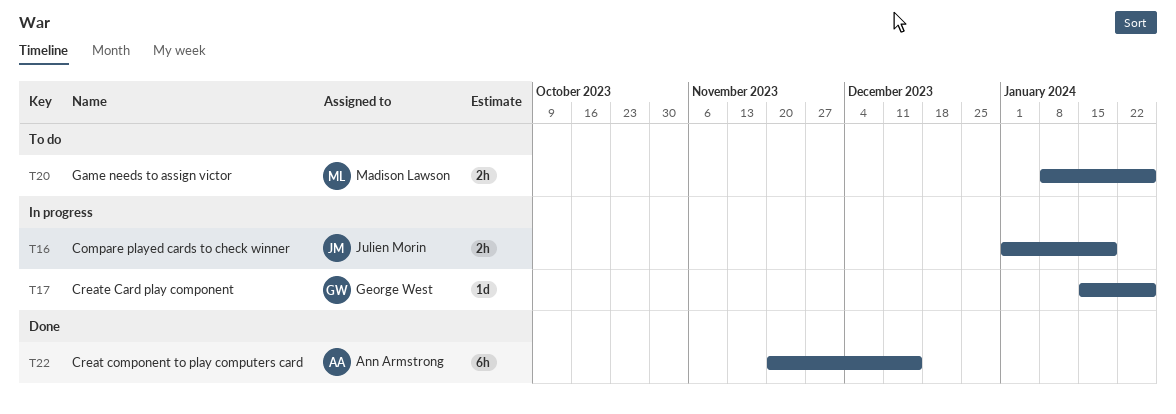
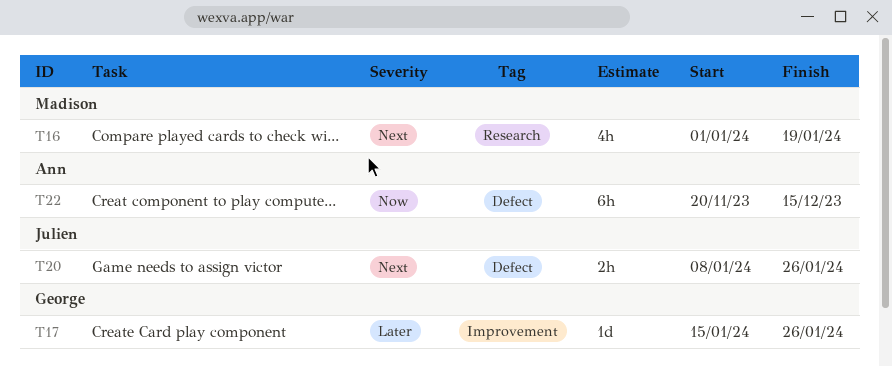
T16, owner: Julien Morin -> Madison Lawson
T16, estimate: 2h -> 4h
T20, owner: Madison Lawson -> Julien Morin

